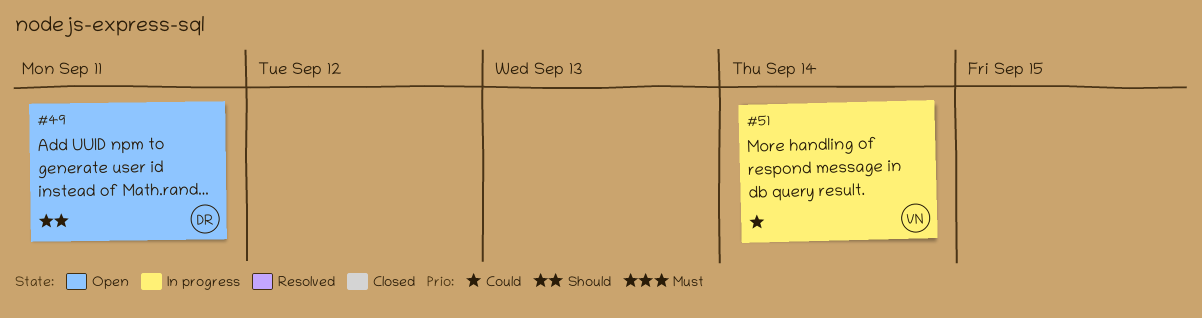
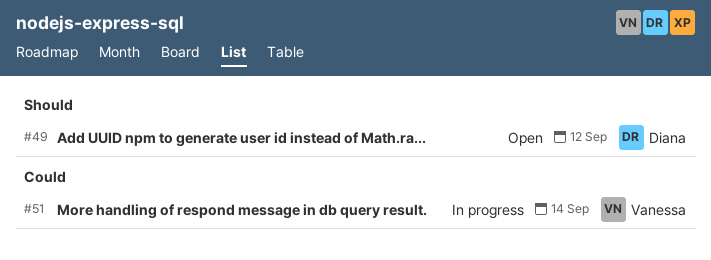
#49, due: Sep 11 -> Sep 12

